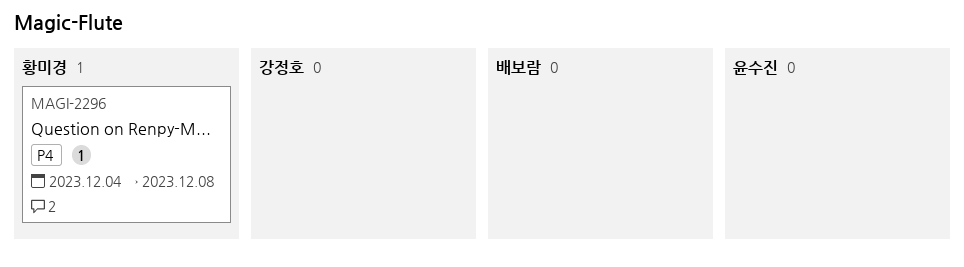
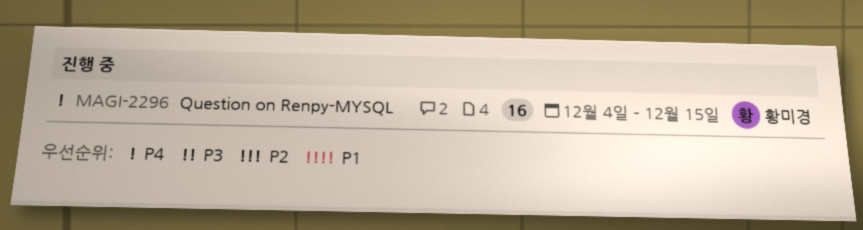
MAGI-2296, estimate: 1 -> 16
MAGI-2296, due: Dec 8 -> Dec 15

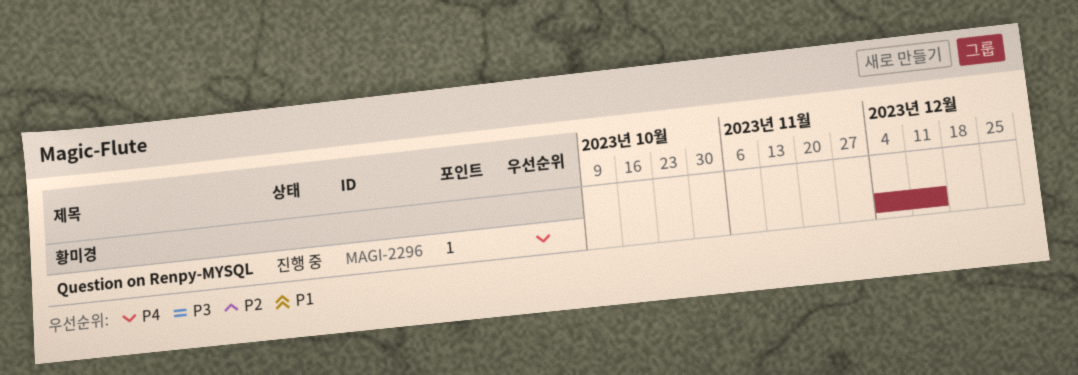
MAGI-2296, estimate: 16 -> 1

